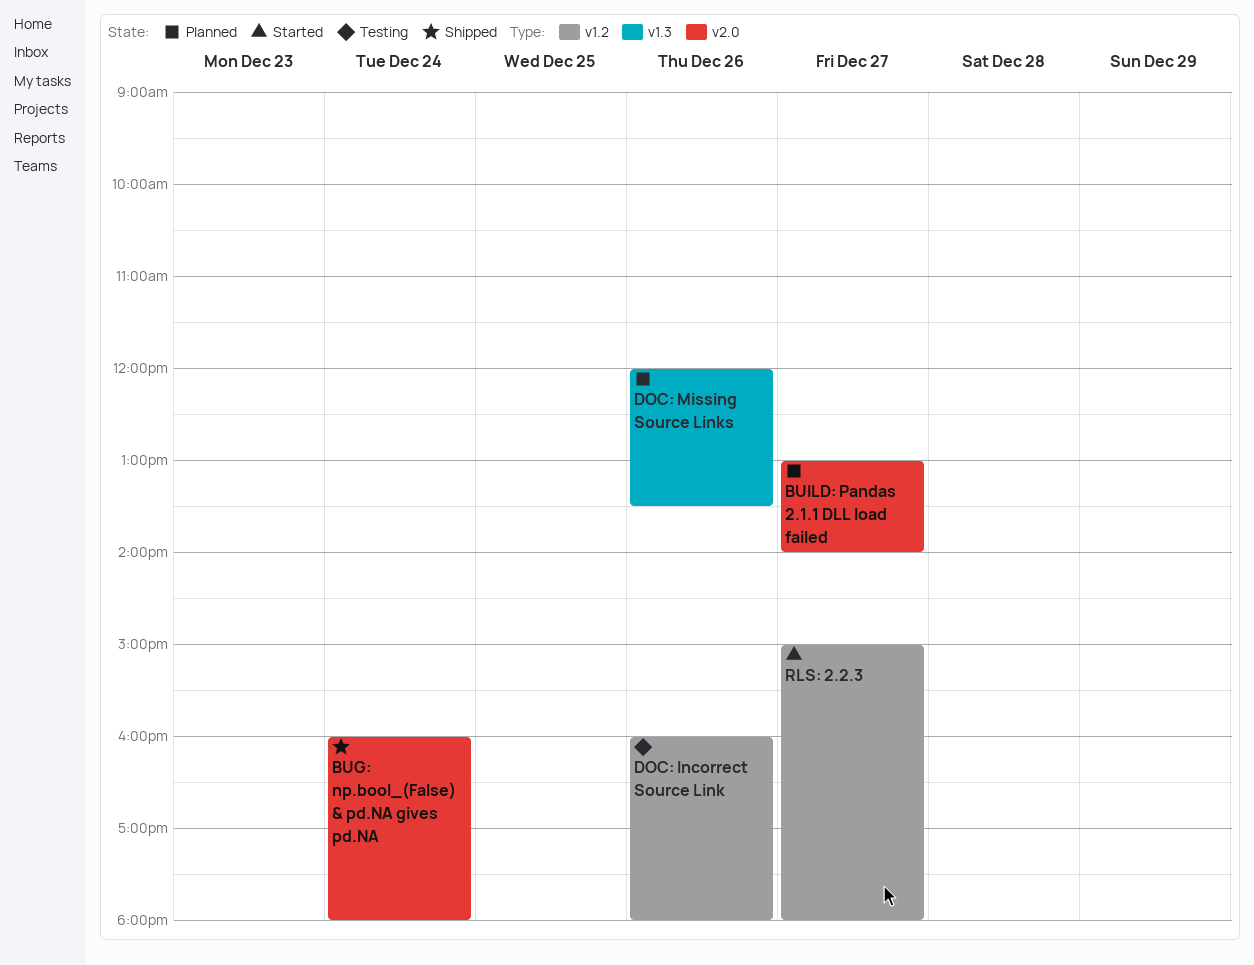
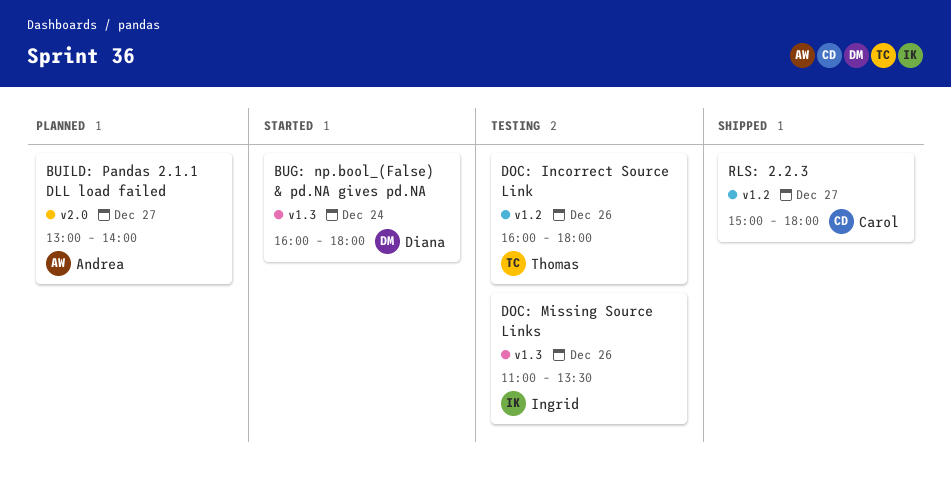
BUG: np.bool_(False) & pd.NA gives pd.NA, status: Shipped -> Started
BUG: np.bool_(False) & pd.NA gives pd.NA, label: v2.0 -> v1.3
DOC: Missing Source Links, status: Planned -> Testing
DOC: Missing Source Links, begins: 12:00 -> 11:00
RLS: 2.2.3, status: Started -> Shipped

